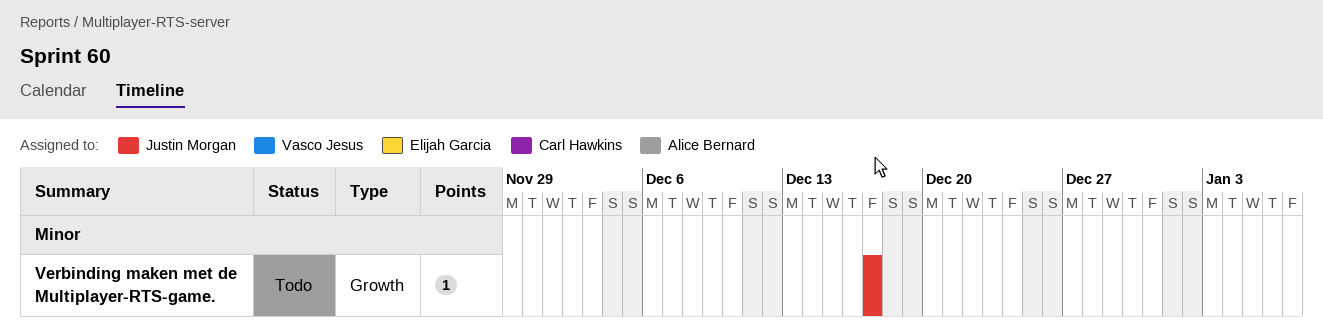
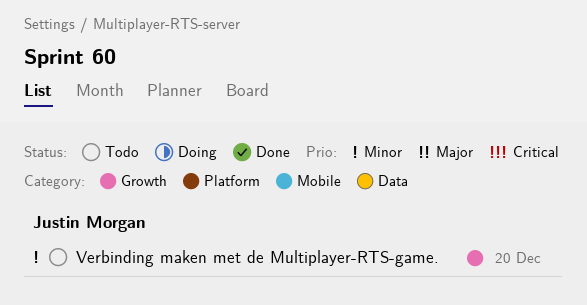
Verbinding maken met de Multiplayer-RTS-game., due: Dec 17 -> Dec 20

